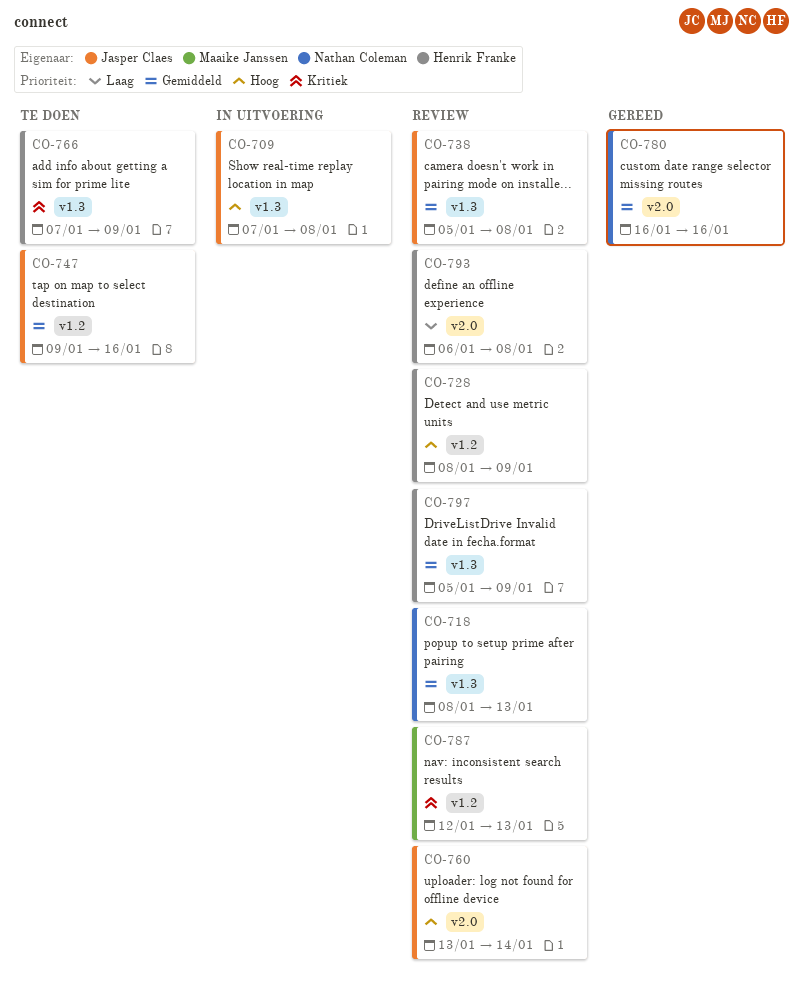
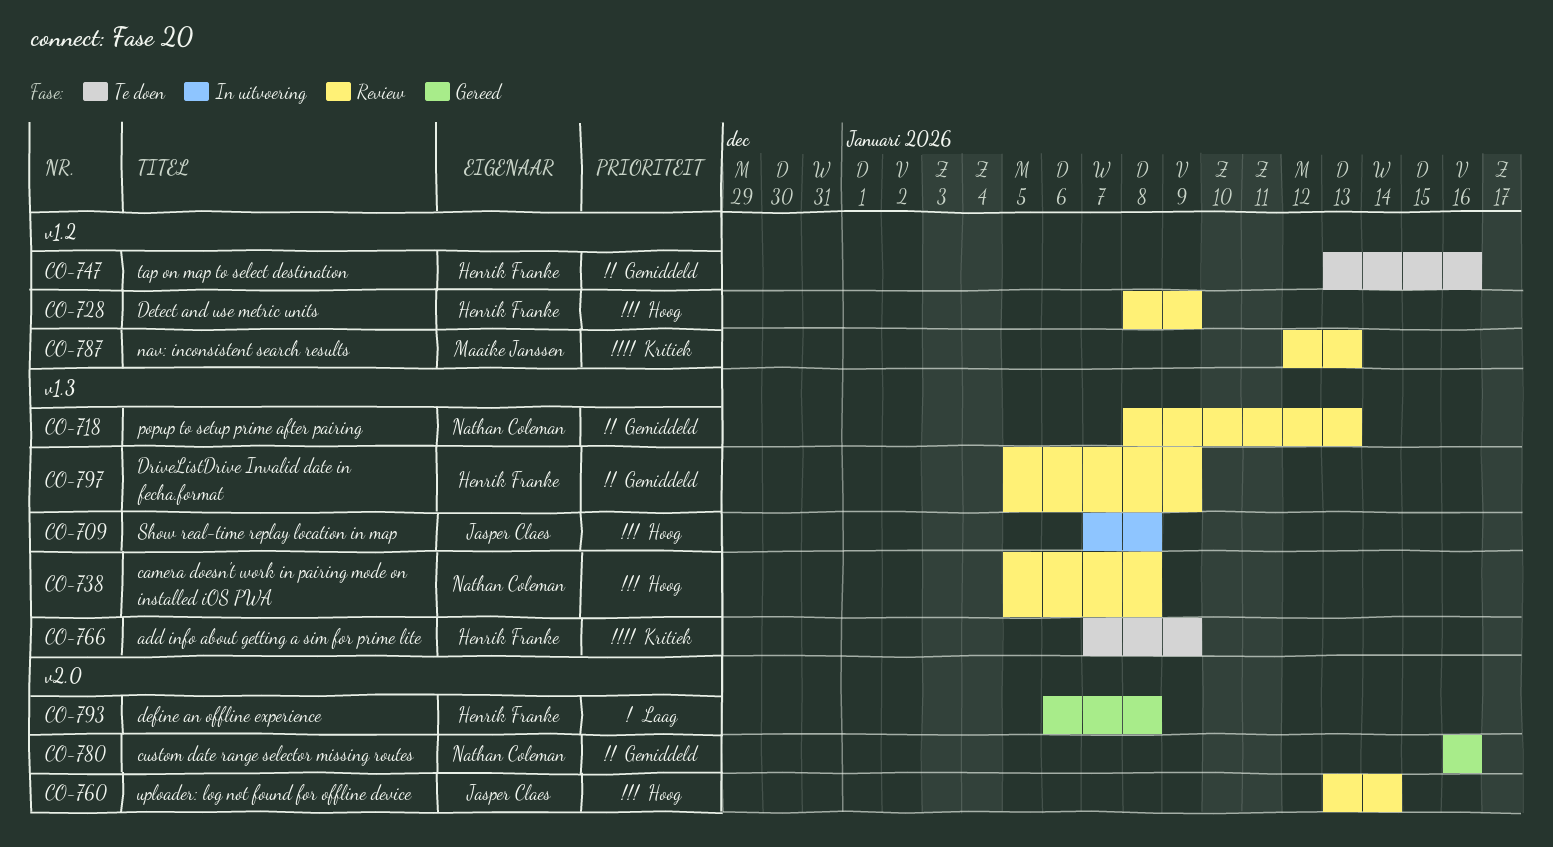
CO-738, owner: Jasper Claes -> Nathan Coleman
CO-738, priority: Gemiddeld -> Hoog
CO-747, owner: Jasper Claes -> Henrik Franke
CO-747, start: Jan 9 -> Jan 13
CO-793, status: Review -> Gereed

